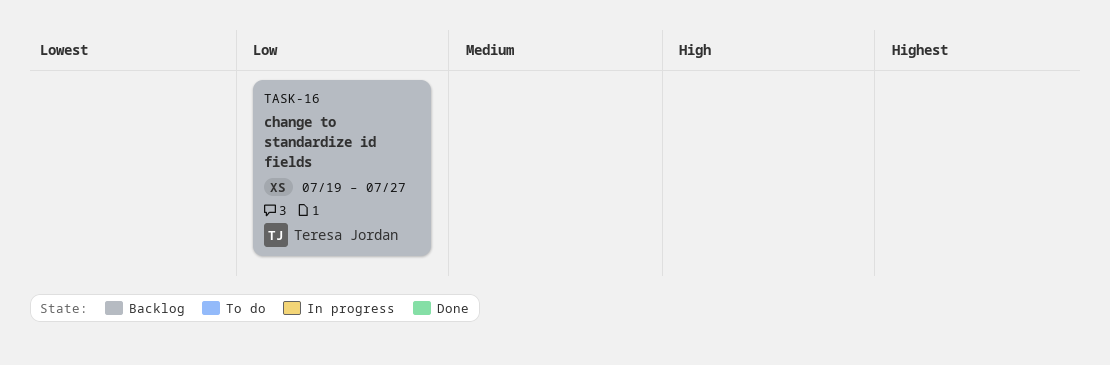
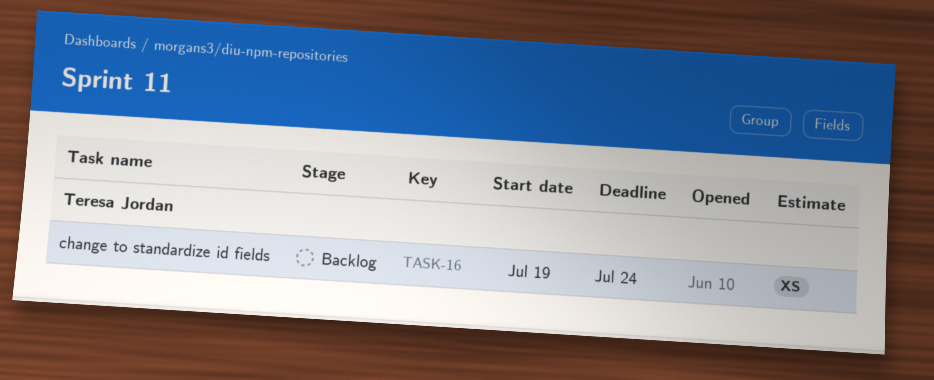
TASK-16, due: Jul 27 -> Jul 24

